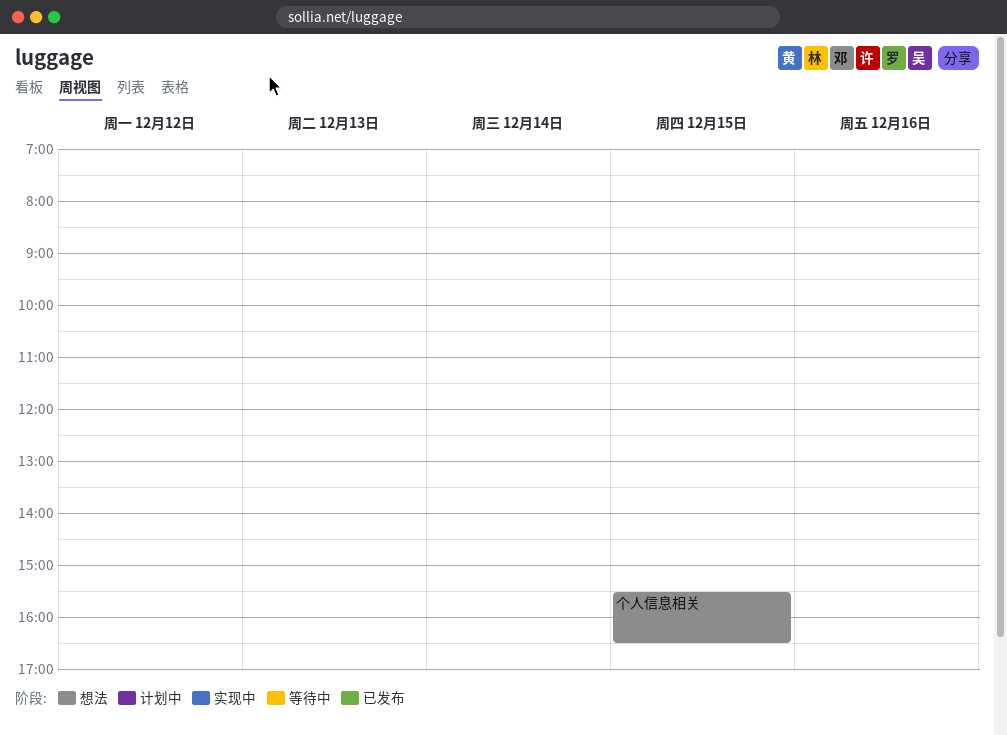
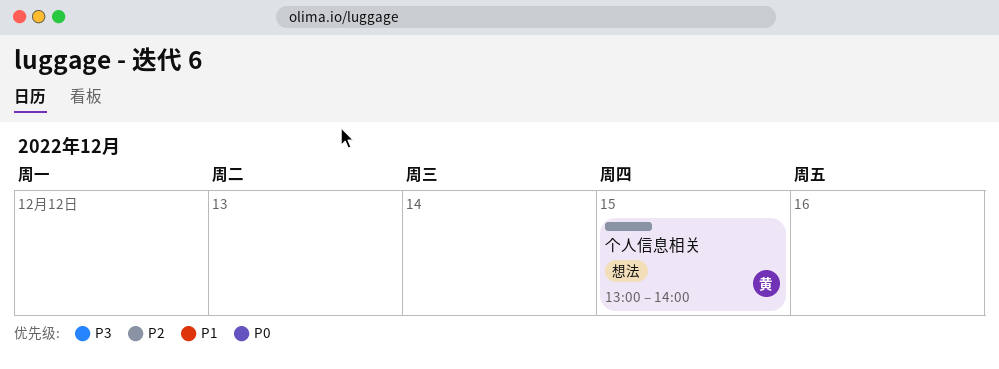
个人信息相关, begins: 15:30 -> 13:00
个人信息相关, ends: 16:30 -> 14:00

